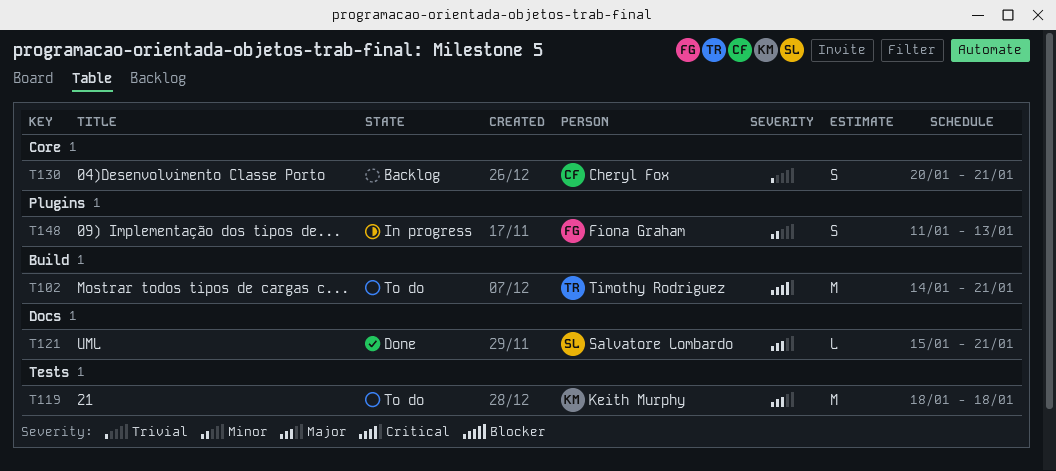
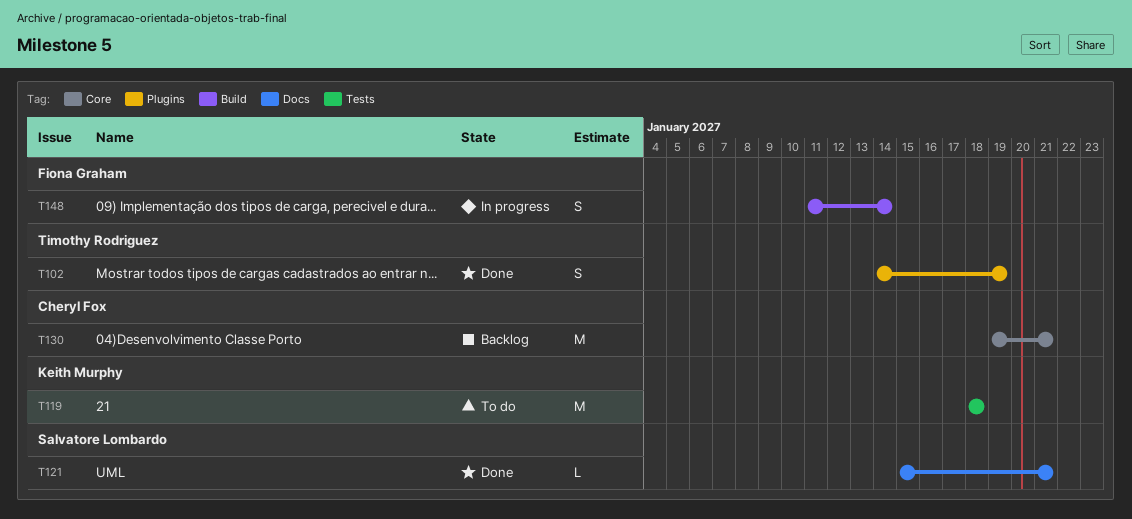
T102, status: To do -> Done
T102, label: Build -> Plugins
T102, estimate: M -> S
T102, due: Jan 21 -> Jan 19
T130, estimate: S -> M
T130, start: Jan 20 -> Jan 19
T148, label: Plugins -> Build
T148, due: Jan 13 -> Jan 14

